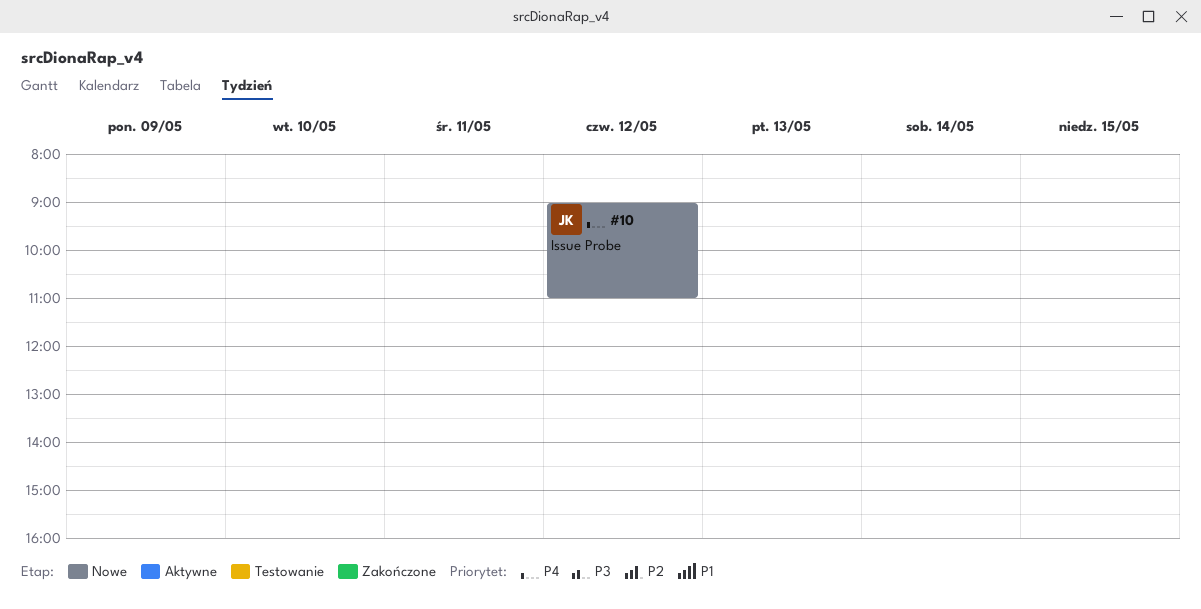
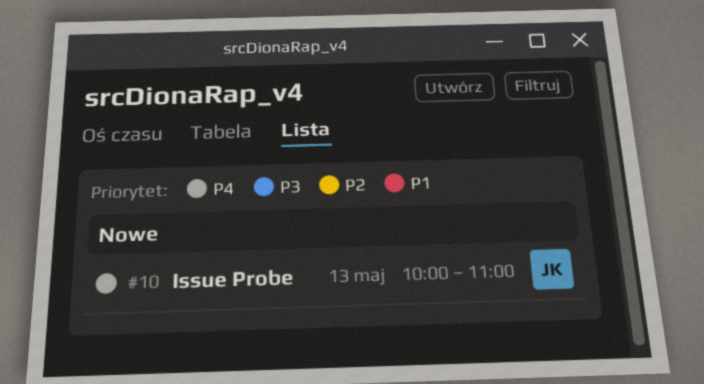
#10, day: May 12 -> May 13
#10, begins: 09:00 -> 10:00

